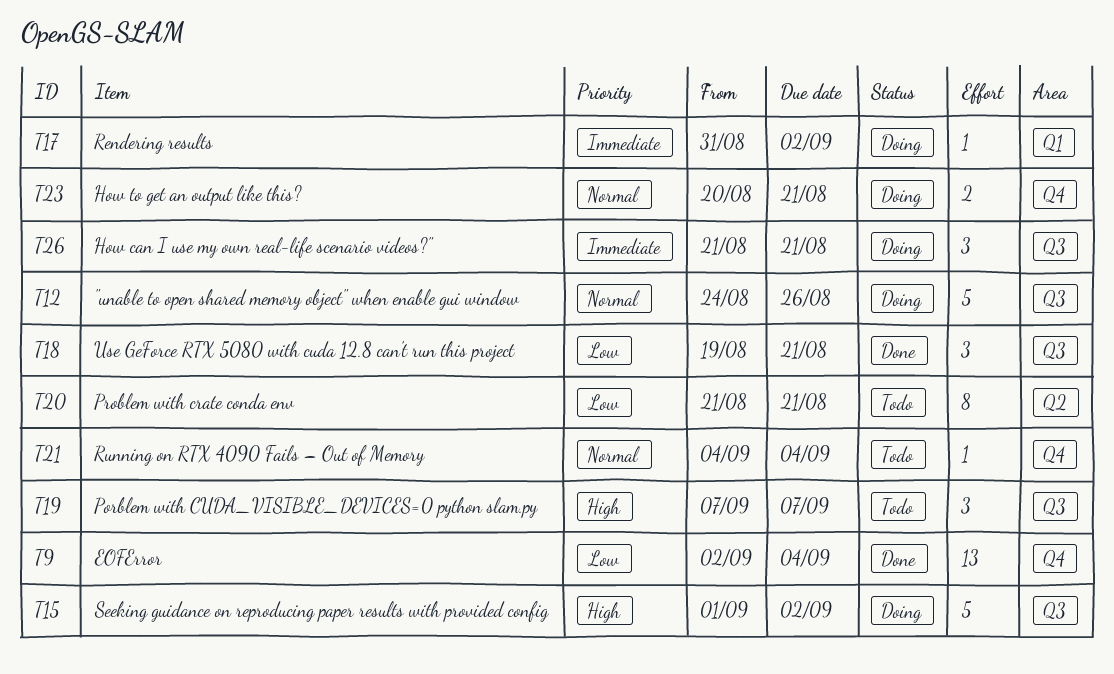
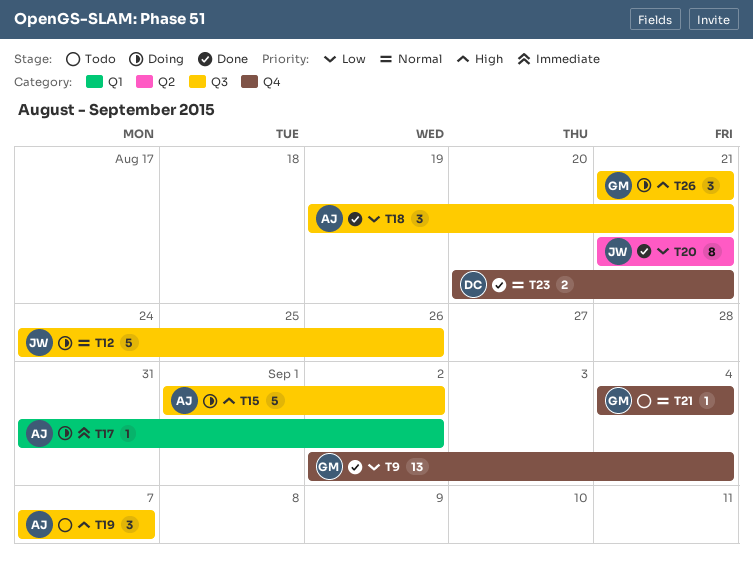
T20, status: Todo -> Done
T23, status: Doing -> Done
T26, priority: Immediate -> High

